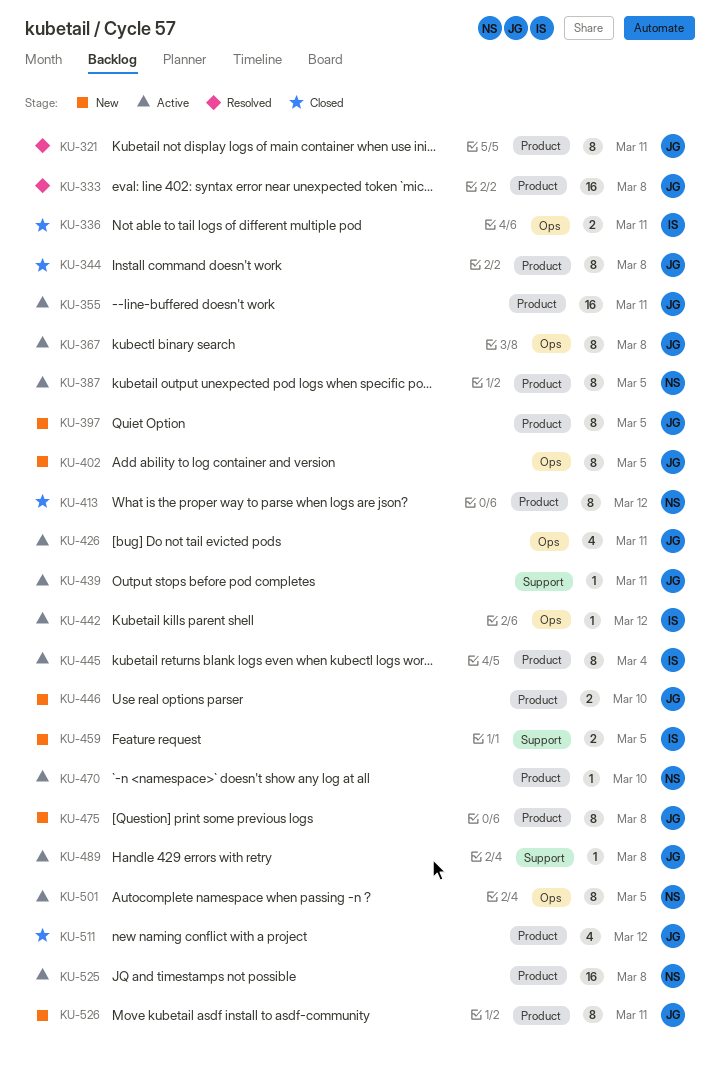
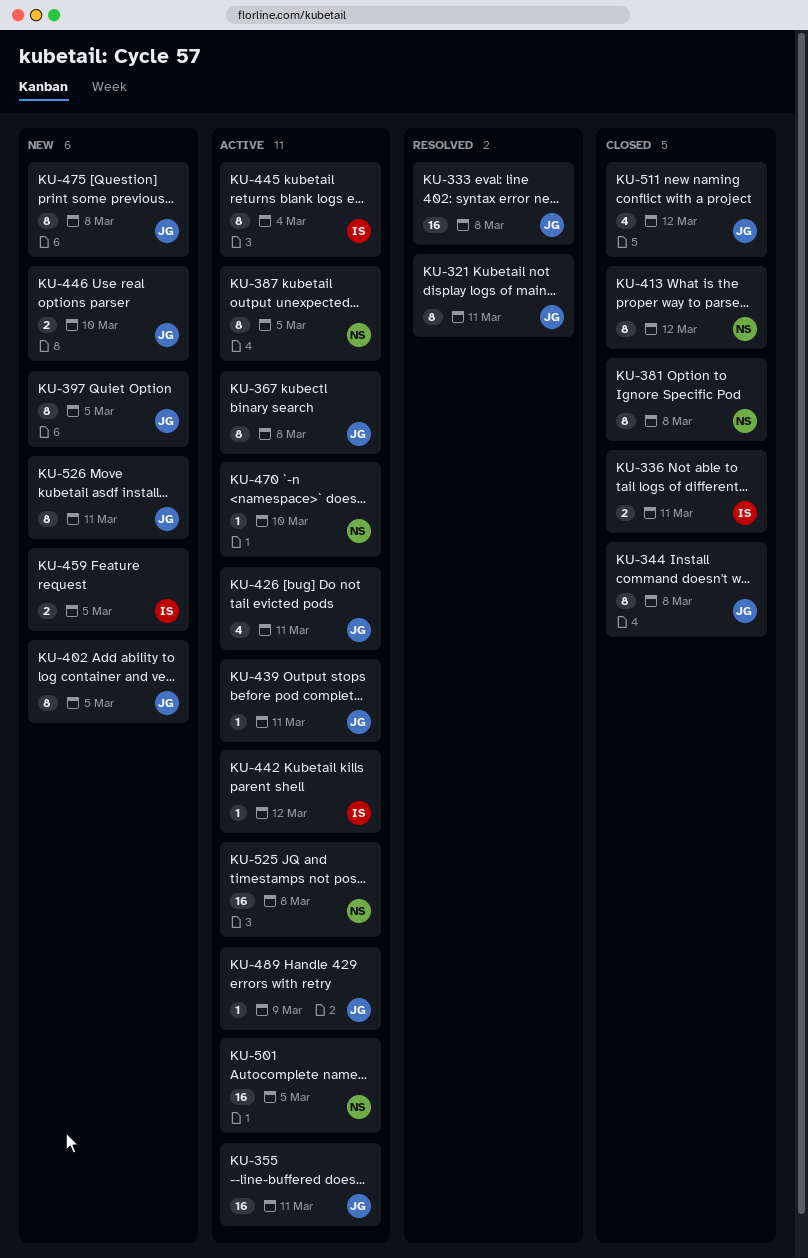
KU-381: none -> present
KU-489, due: Mar 8 -> Mar 9
KU-501, estimate: 8 -> 16

